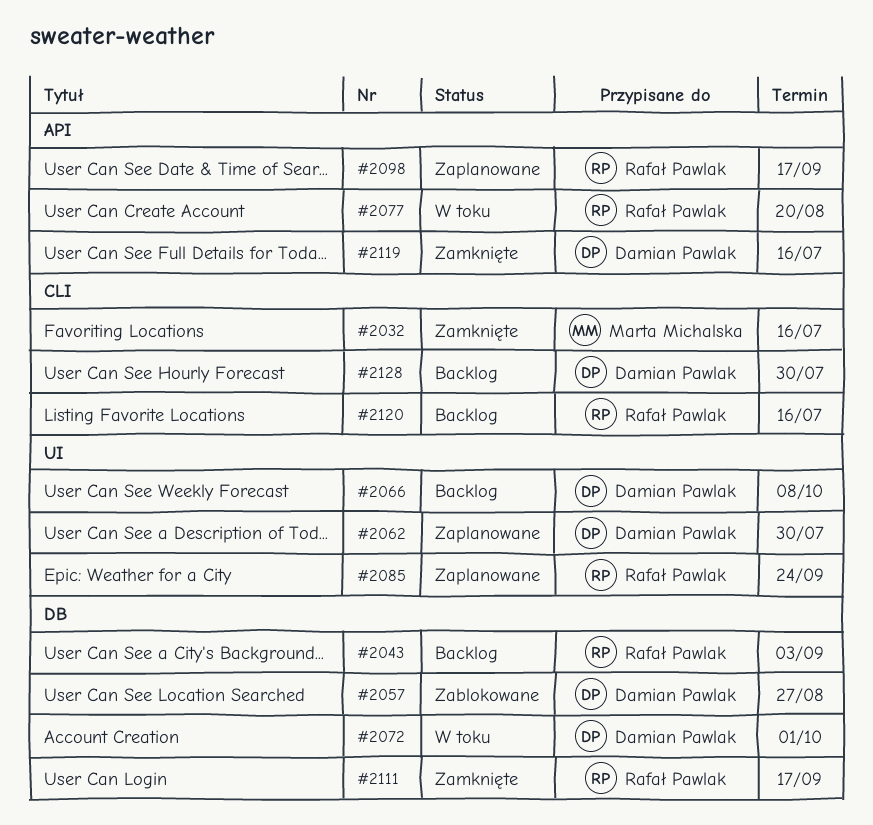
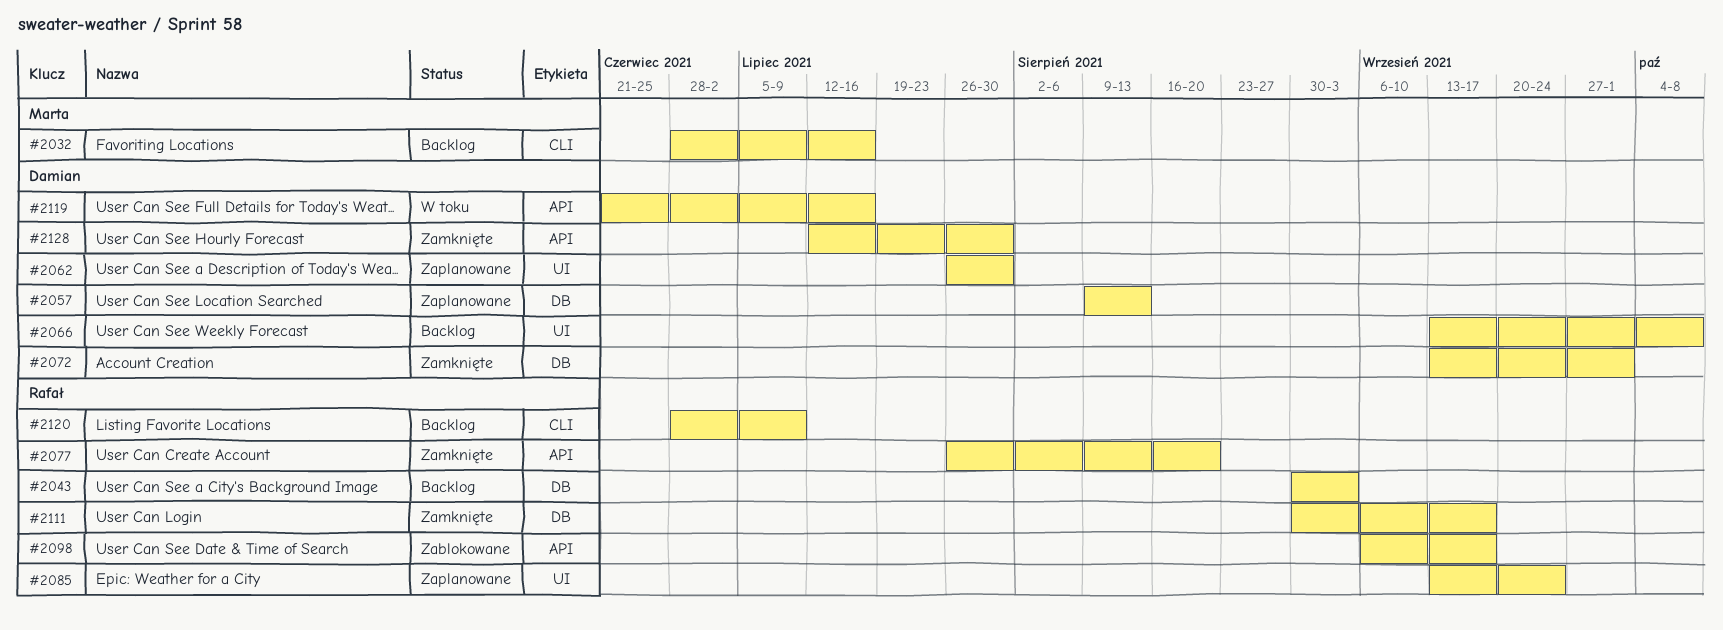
#2032, status: Zamknięte -> Backlog
#2057, status: Zablokowane -> Zaplanowane
#2057, due: Aug 27 -> Aug 13
#2072, status: W toku -> Zamknięte
#2077, status: W toku -> Zamknięte
#2098, status: Zaplanowane -> Zablokowane
#2119, status: Zamknięte -> W toku
#2120, due: Jul 16 -> Jul 9
#2128, status: Backlog -> Zamknięte
#2128, label: CLI -> API

